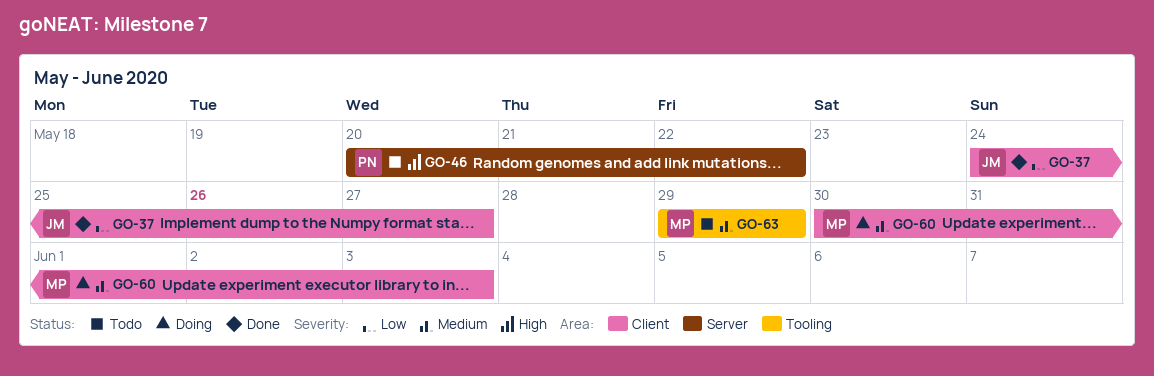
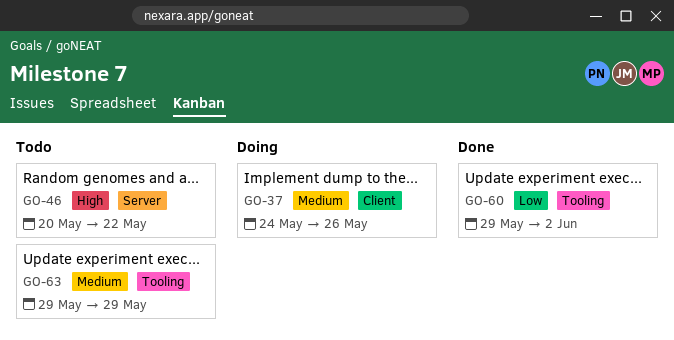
GO-37, status: Done -> Doing
GO-37, priority: Low -> Medium
GO-37, due: May 27 -> May 26
GO-60, status: Doing -> Done
GO-60, priority: Medium -> Low
GO-60, label: Client -> Tooling
GO-60, start: May 30 -> May 29
GO-60, due: Jun 3 -> Jun 2

